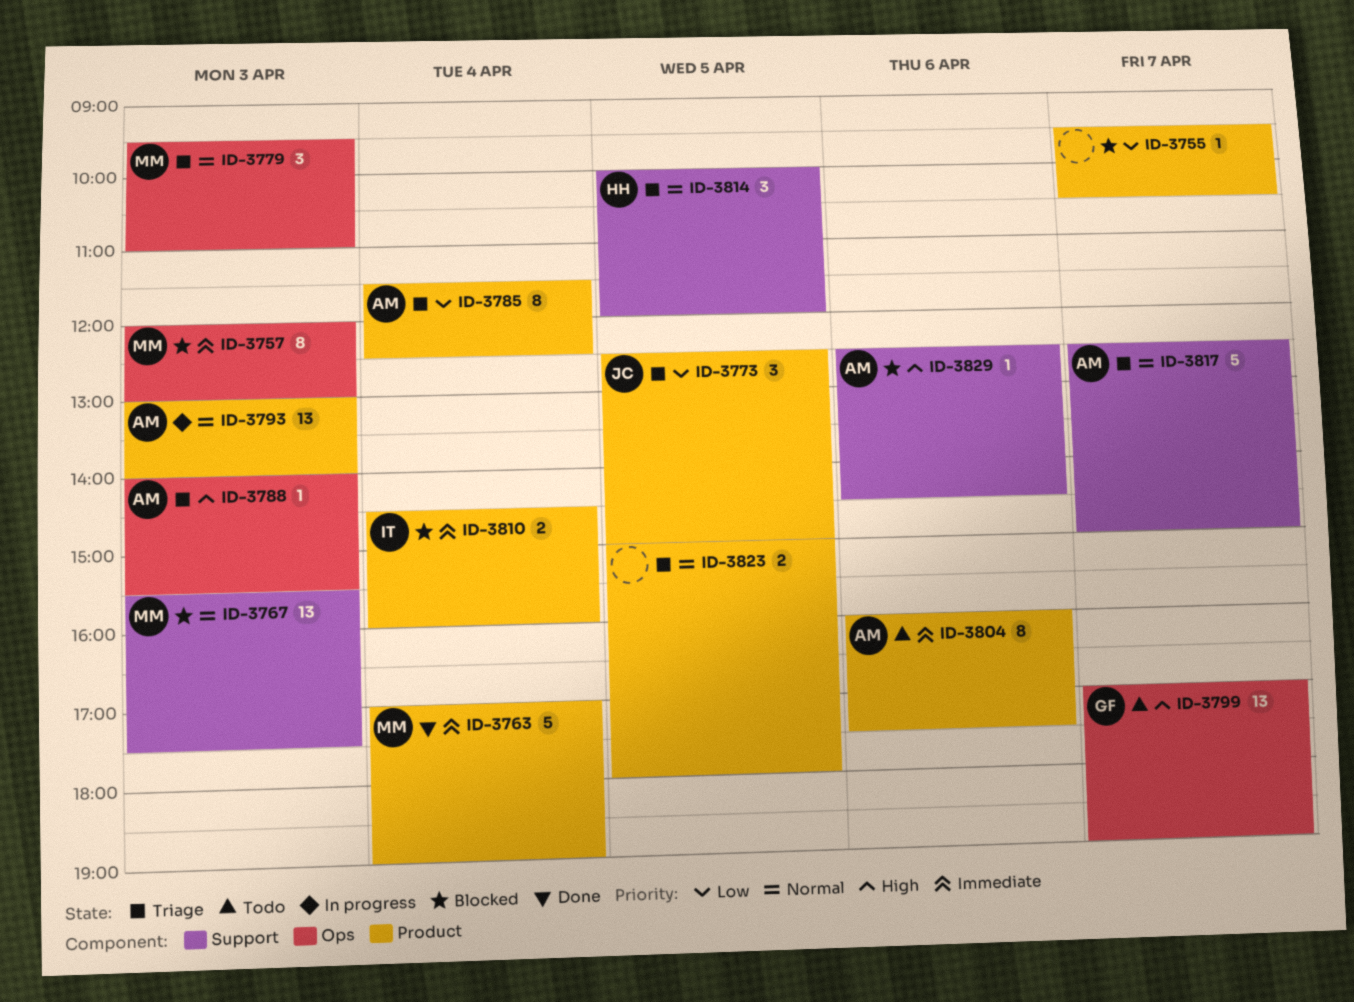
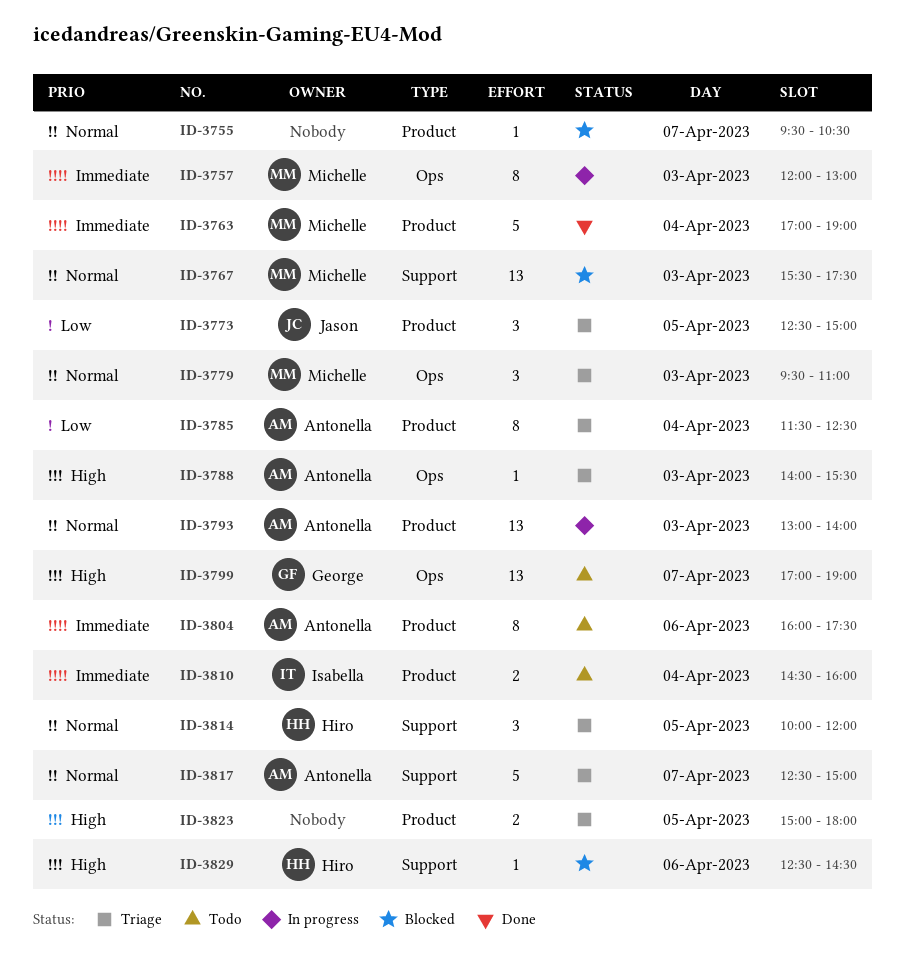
ID-3755, priority: Low -> Normal
ID-3757, status: Blocked -> In progress
ID-3810, status: Blocked -> Todo
ID-3823, priority: Normal -> High
ID-3829, owner: Antonella -> Hiro

